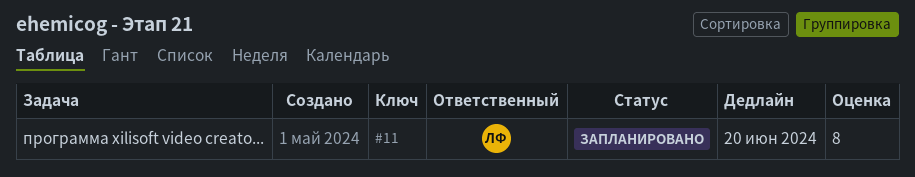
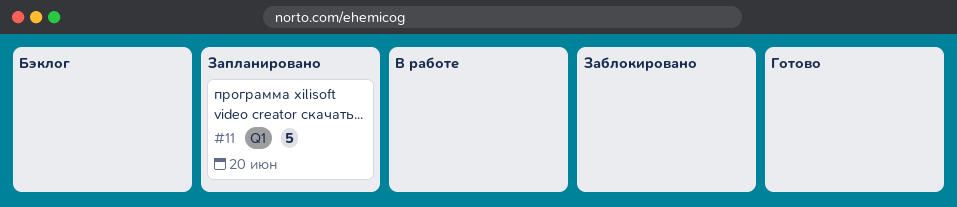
#11, estimate: 8 -> 5

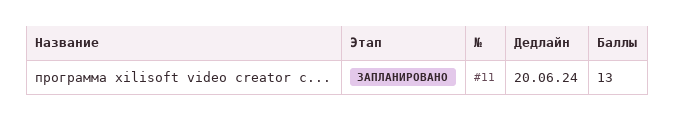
#11, estimate: 5 -> 13

